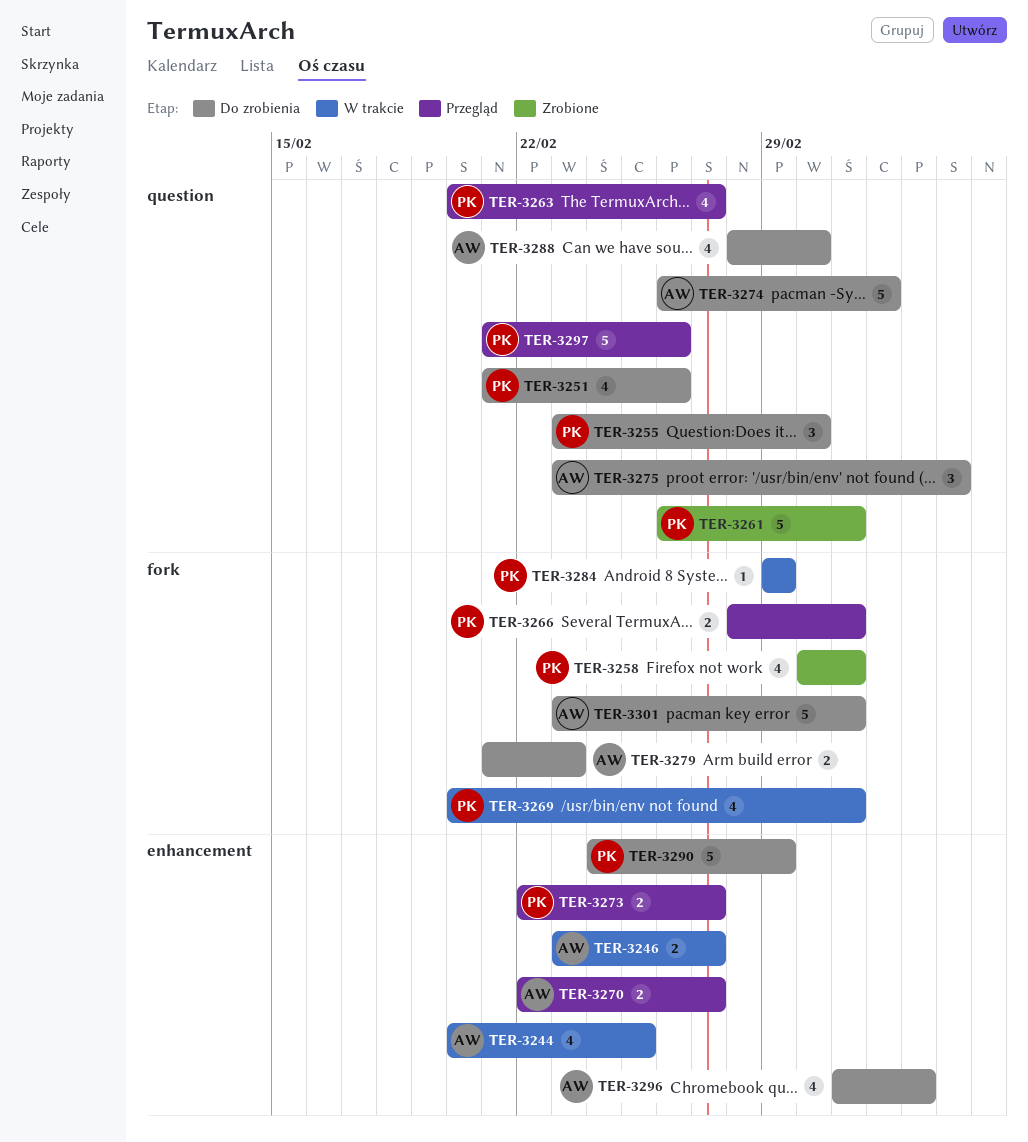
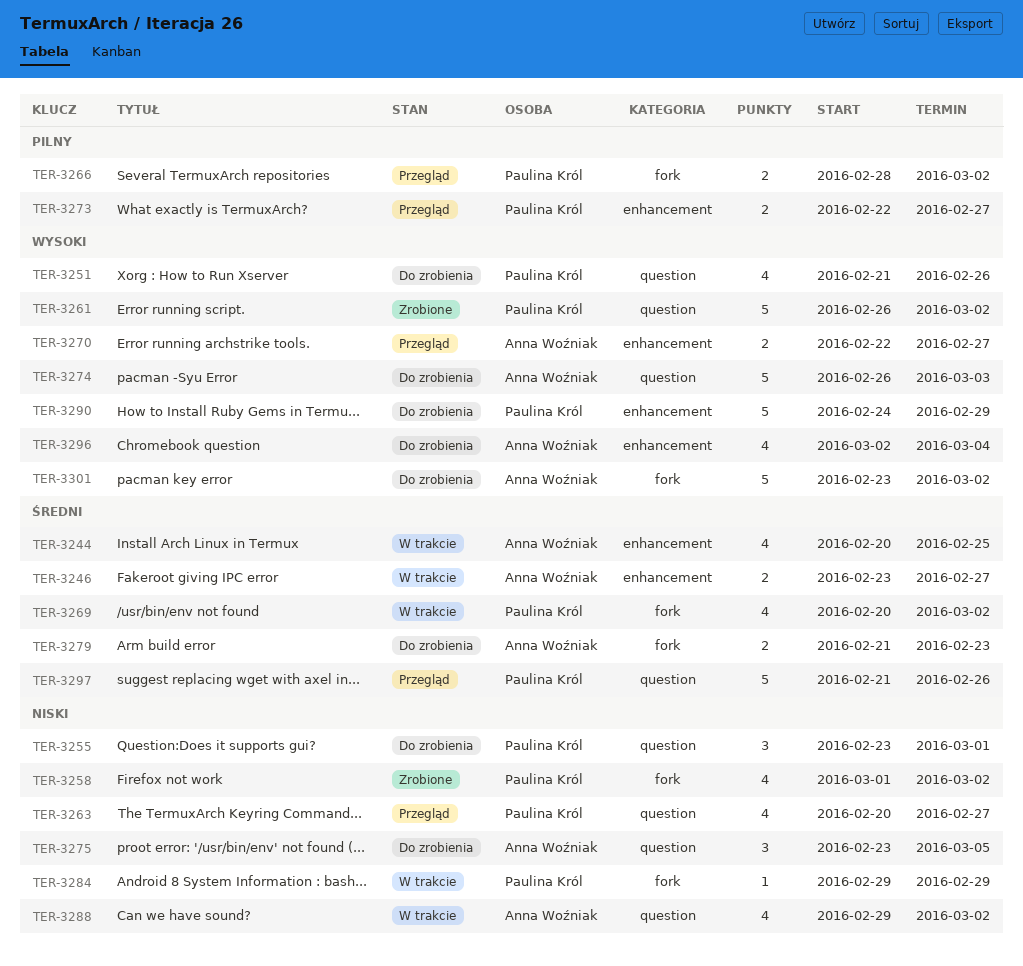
TER-3288, status: Do zrobienia -> W trakcie
TER-3288, start: Feb 28 -> Feb 29
TER-3288, due: Mar 1 -> Mar 2

